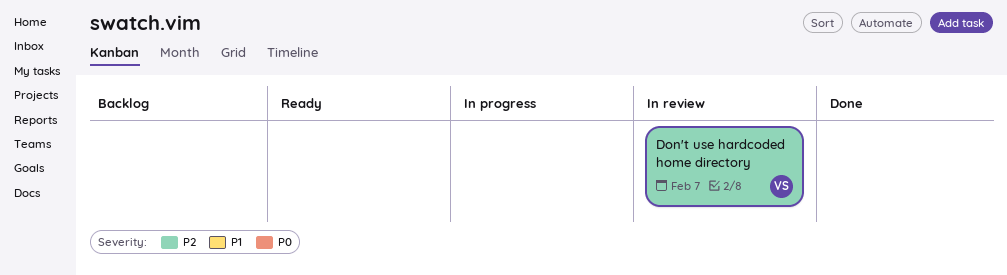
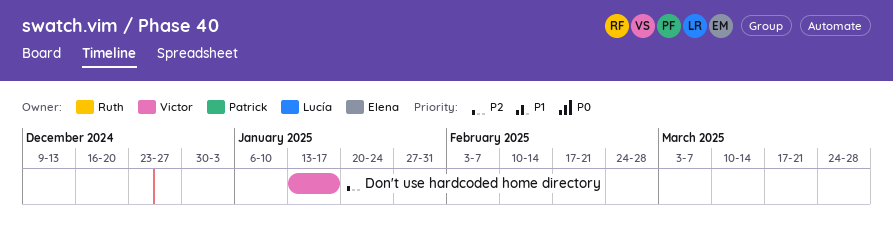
Don't use hardcoded home directory, due: Feb 7 -> Jan 17

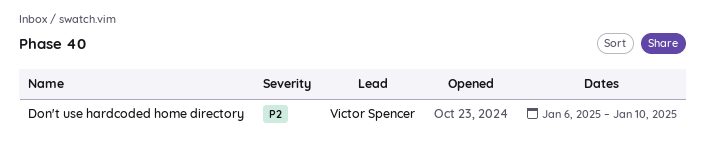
Don't use hardcoded home directory, start: Jan 13 -> Jan 6
Don't use hardcoded home directory, due: Jan 17 -> Jan 10

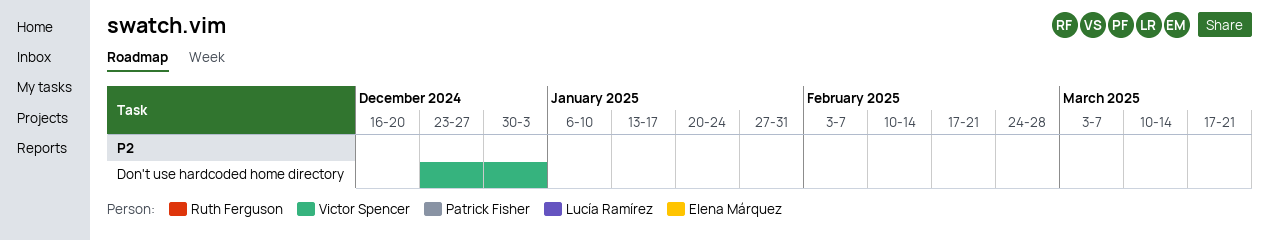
Don't use hardcoded home directory, start: Jan 6 -> Dec 23
Don't use hardcoded home directory, due: Jan 10 -> Jan 3

